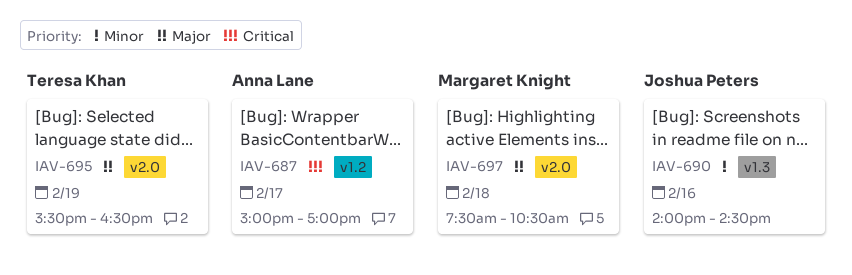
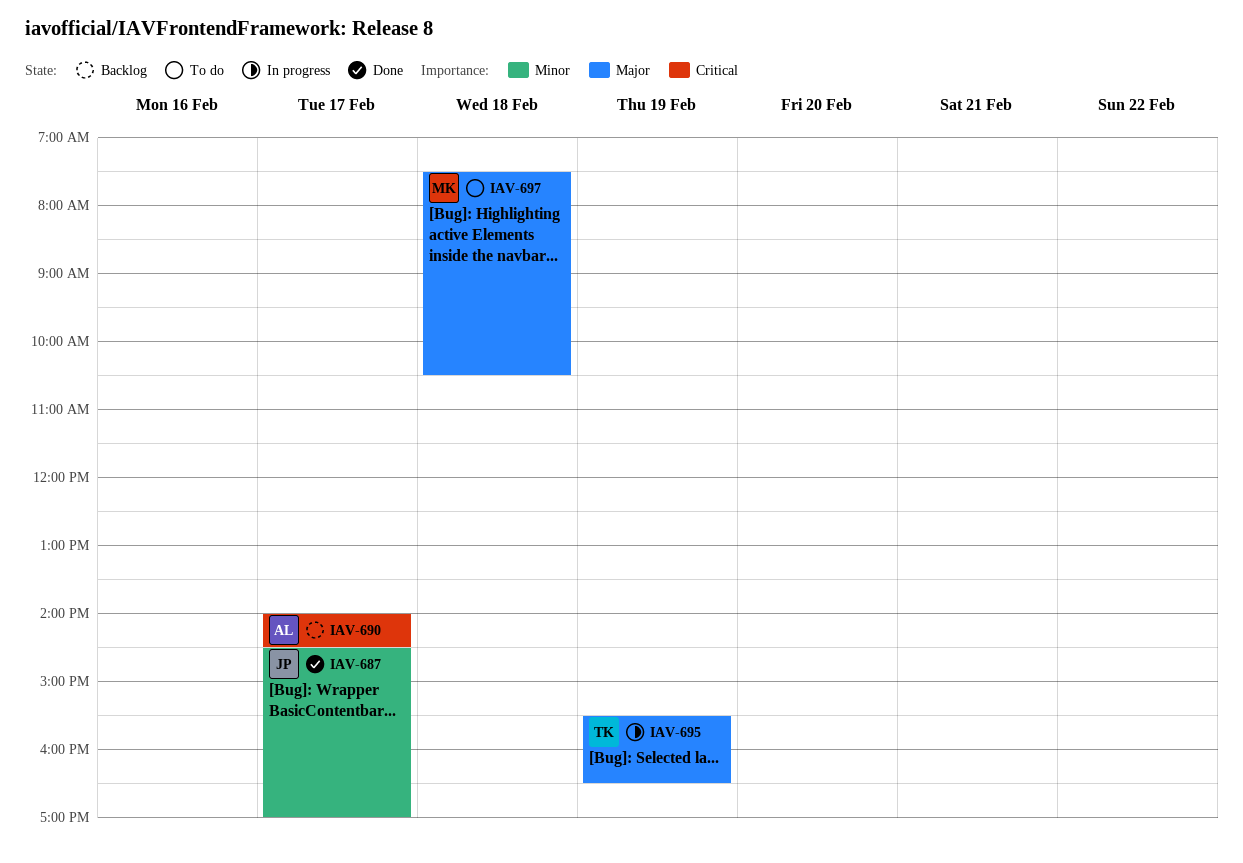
IAV-687, owner: Anna Lane -> Joshua Peters
IAV-687, priority: Critical -> Minor
IAV-687, begins: 15:00 -> 14:30
IAV-690, owner: Joshua Peters -> Anna Lane
IAV-690, priority: Minor -> Critical
IAV-690, day: Feb 16 -> Feb 17

